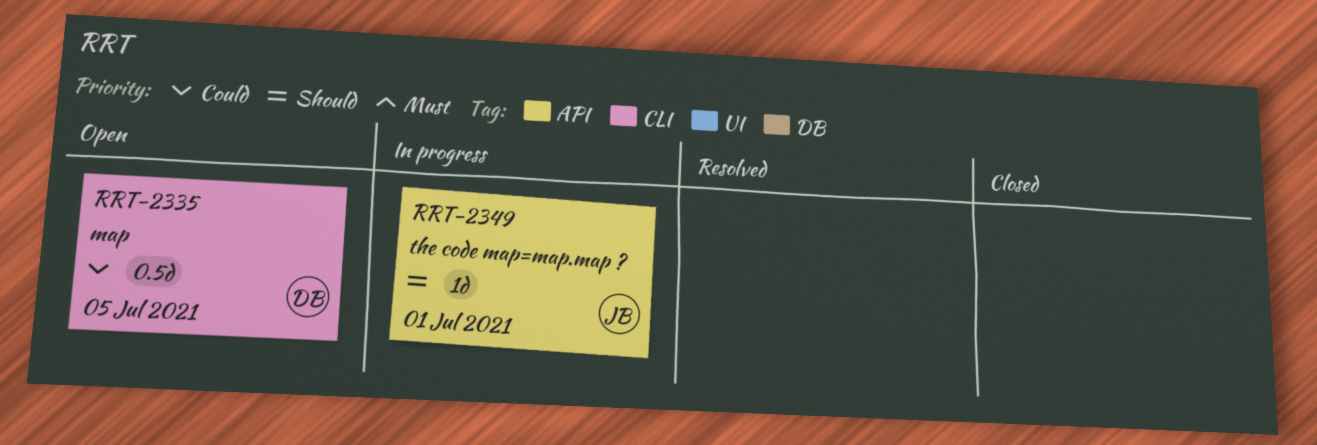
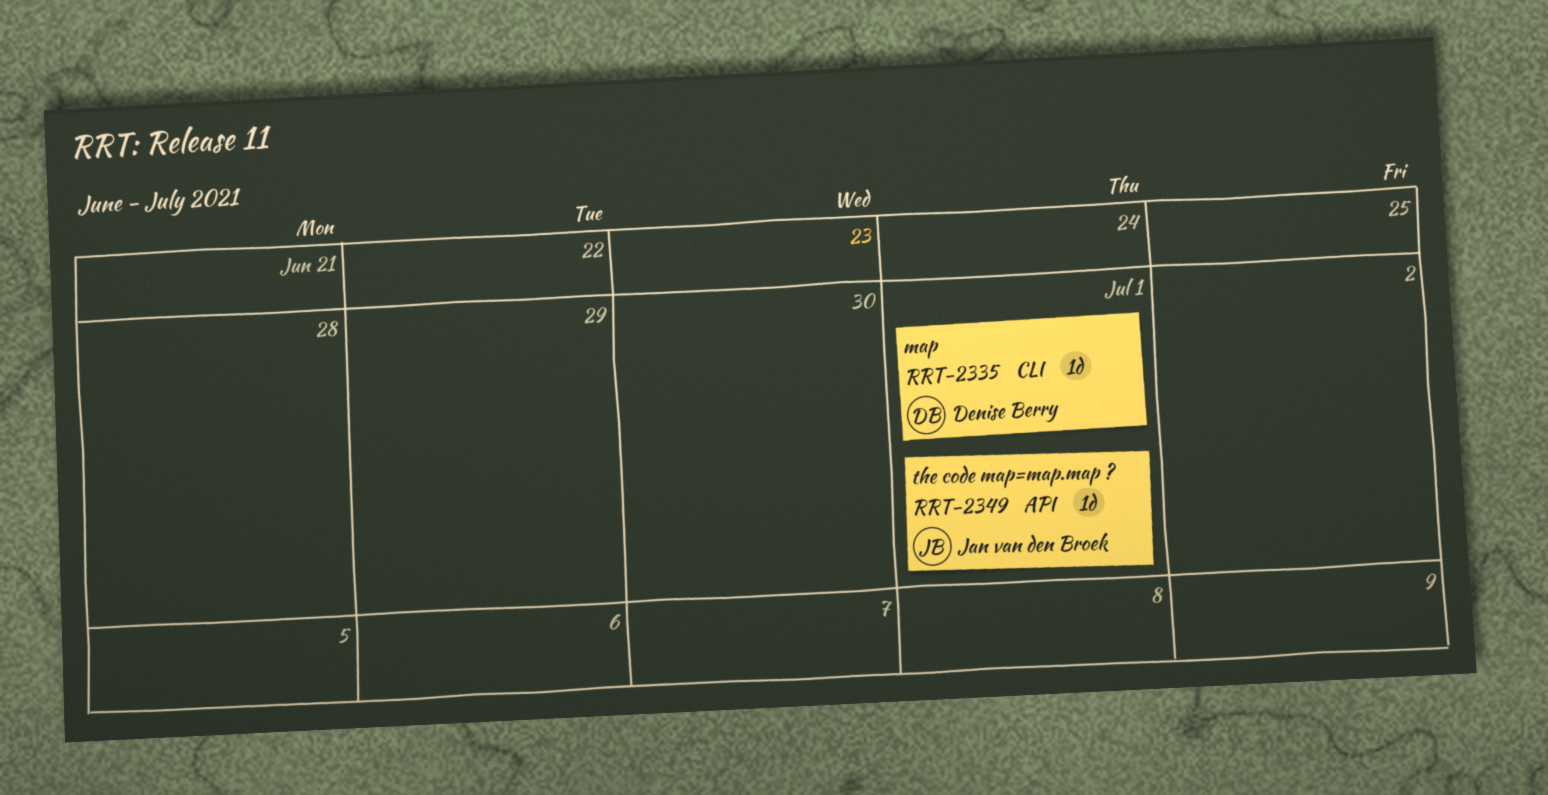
RRT-2335, estimate: 0.5d -> 1d
RRT-2335, due: Jul 5 -> Jul 1

